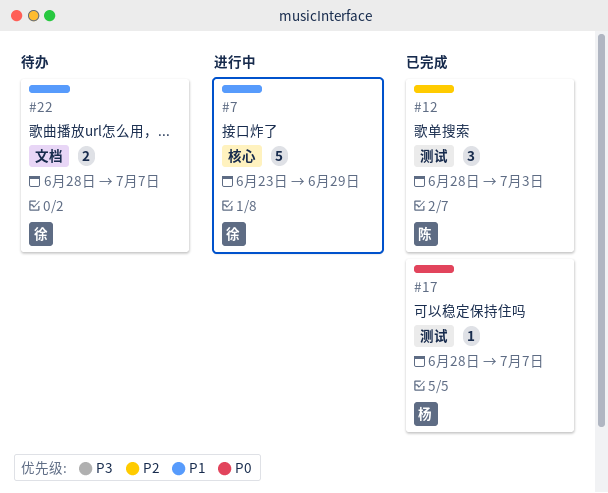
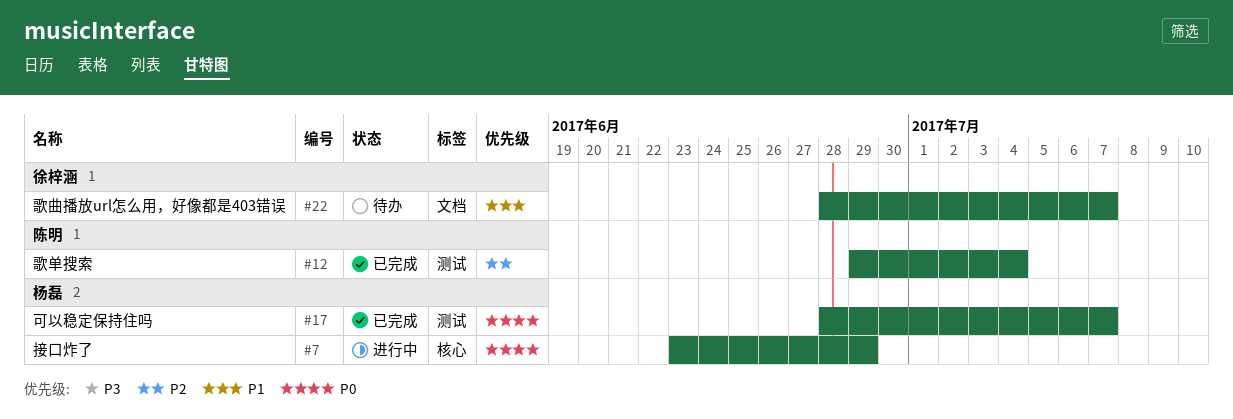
#7, owner: 徐梓涵 -> 杨磊
#7, priority: P1 -> P0
#12, start: Jun 28 -> Jun 29
#12, due: Jul 3 -> Jul 4

